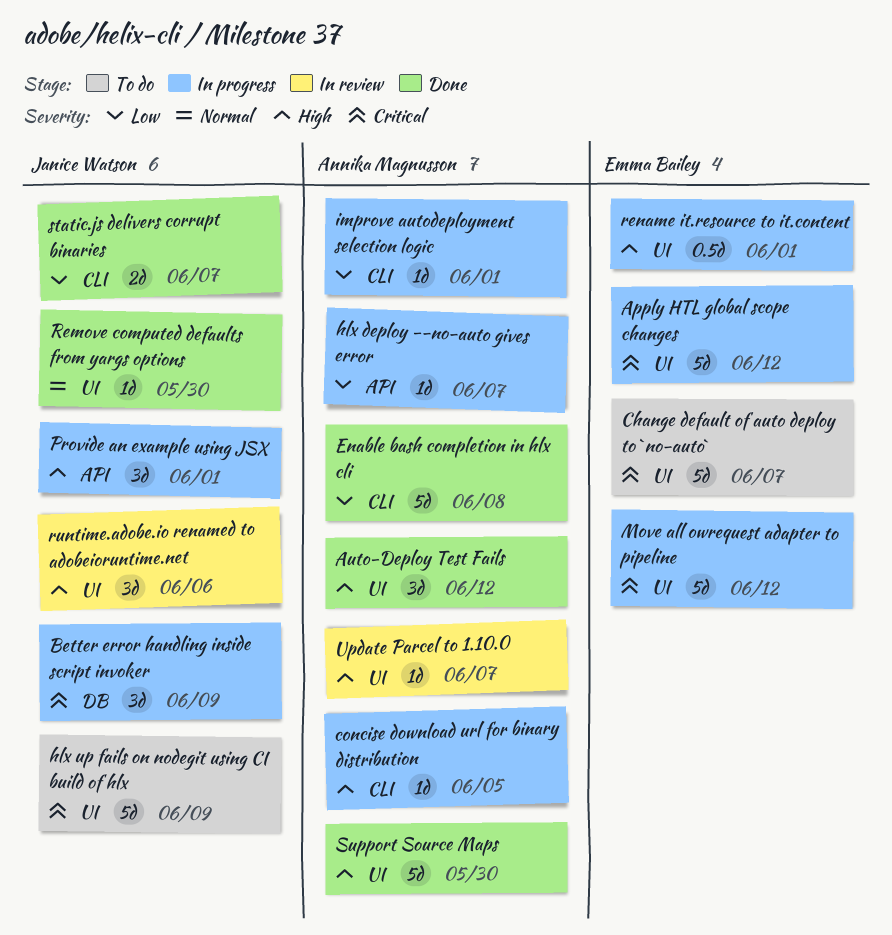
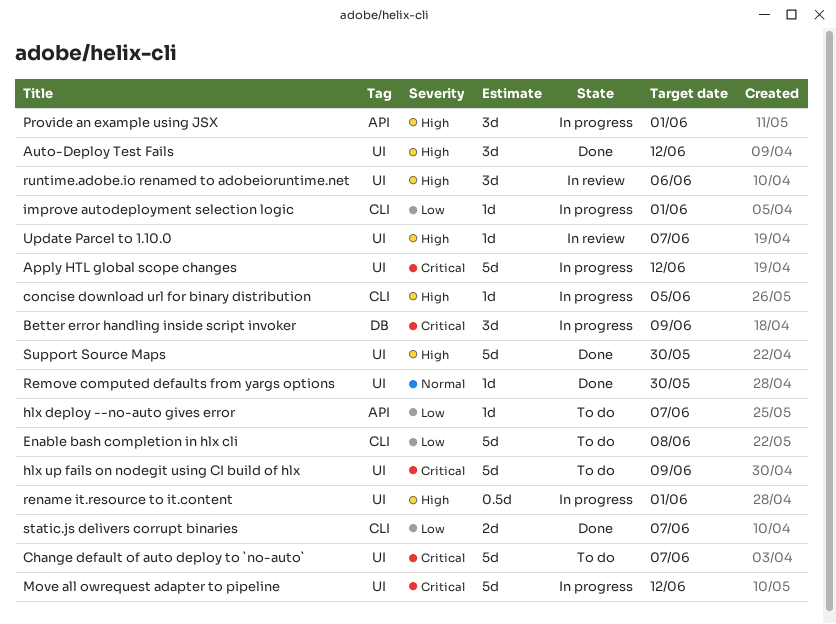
Enable bash completion in hlx cli, status: Done -> To do
hlx deploy --no-auto gives error, status: In progress -> To do

